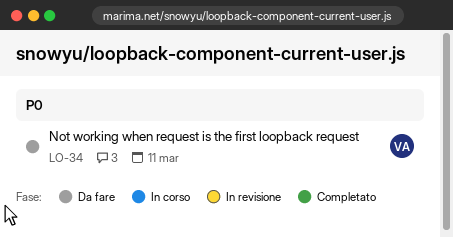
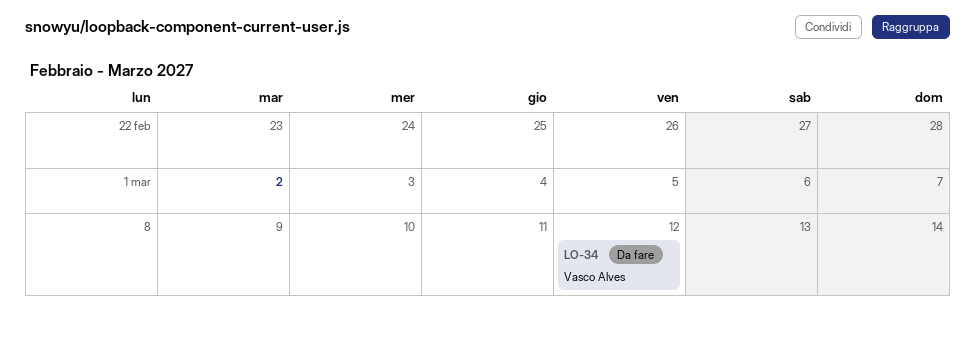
LO-34, due: Mar 11 -> Mar 12

